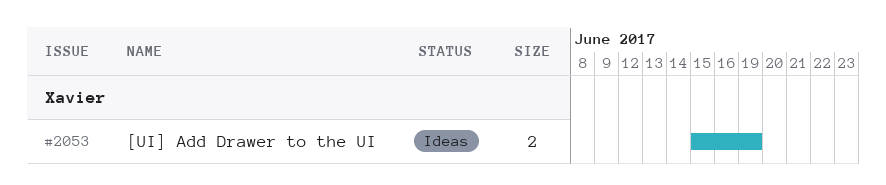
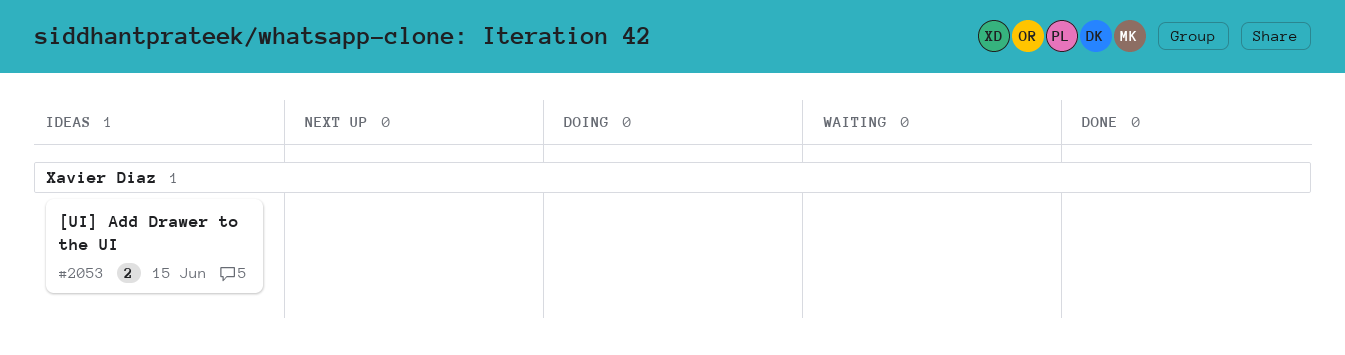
#2053, due: Jun 19 -> Jun 15

